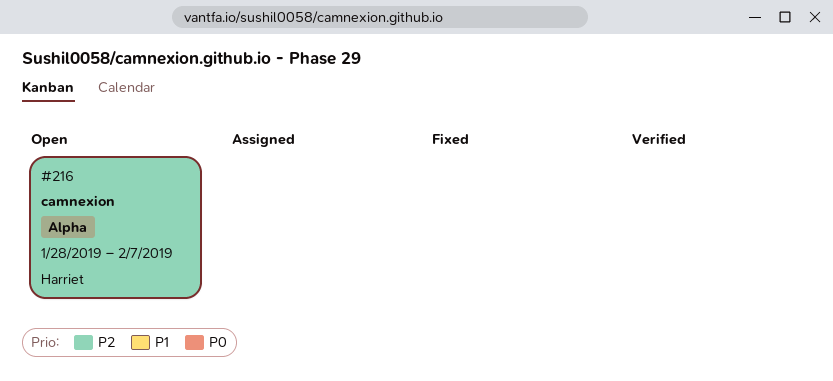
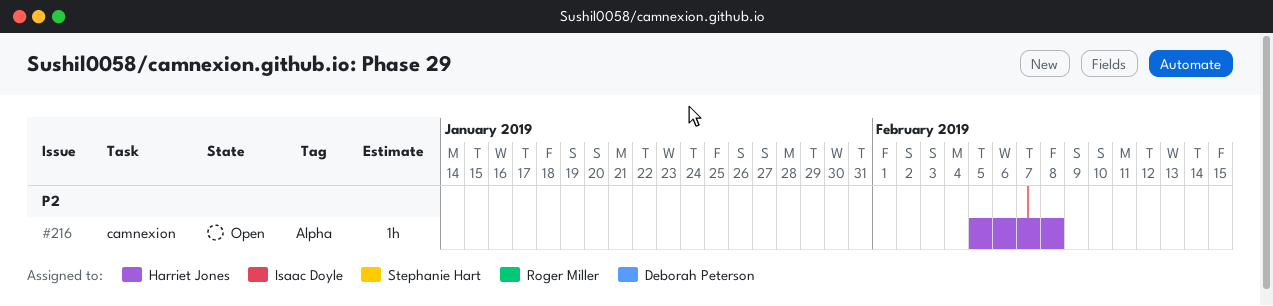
#216, start: Jan 28 -> Feb 5
#216, due: Feb 7 -> Feb 8

